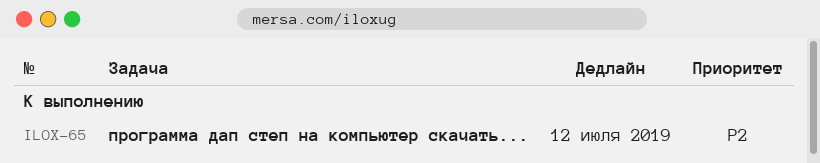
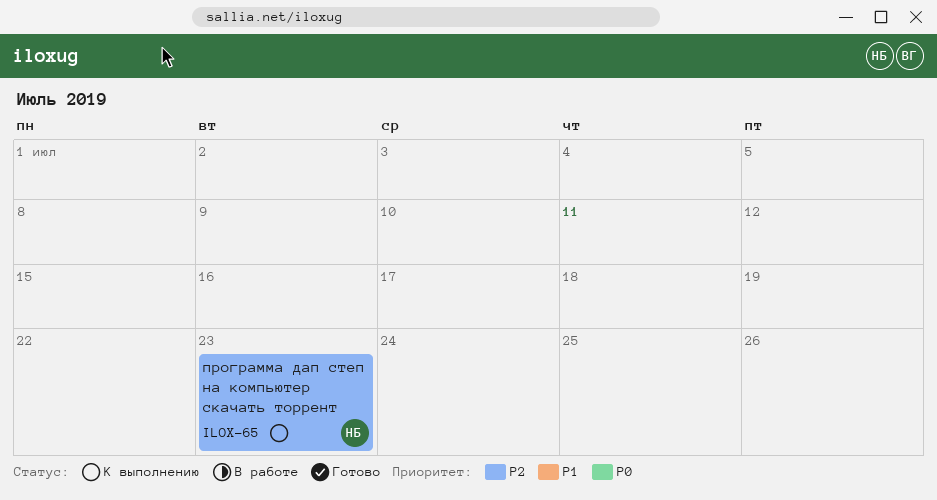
ILOX-65, due: Jul 12 -> Jul 23

